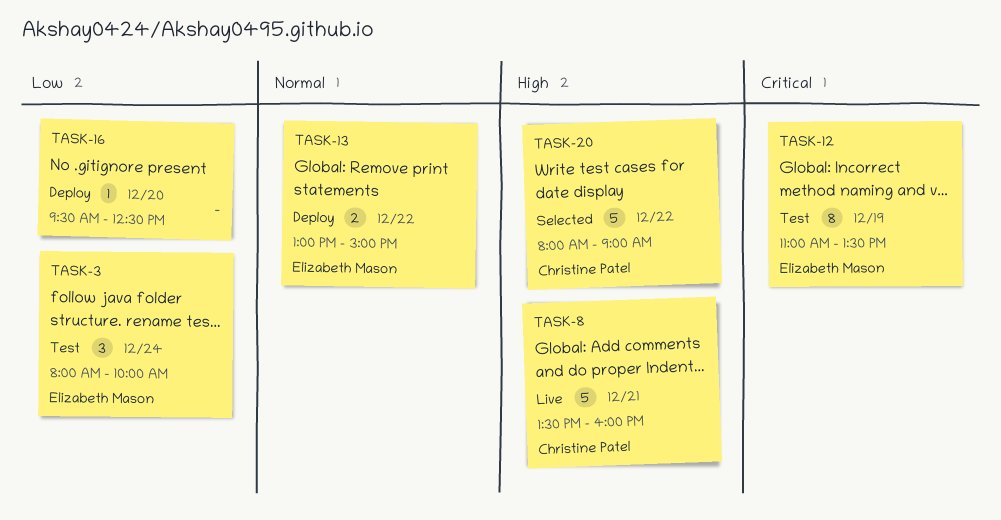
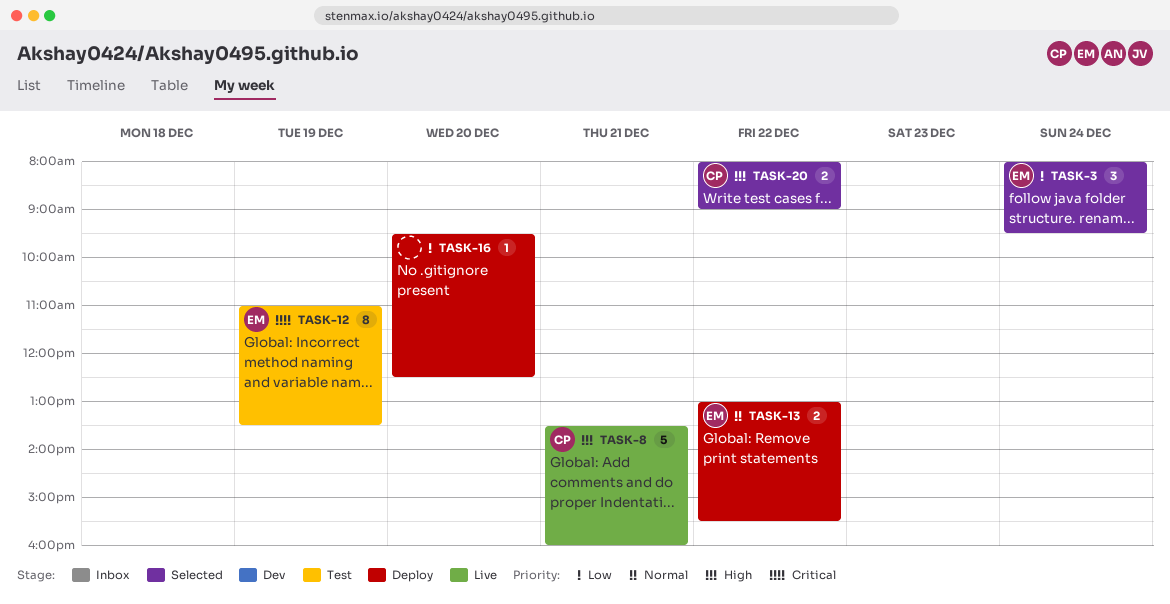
TASK-3, status: Test -> Selected
TASK-3, ends: 10:00 -> 09:30
TASK-13, ends: 15:00 -> 15:30
TASK-20, estimate: 5 -> 2

